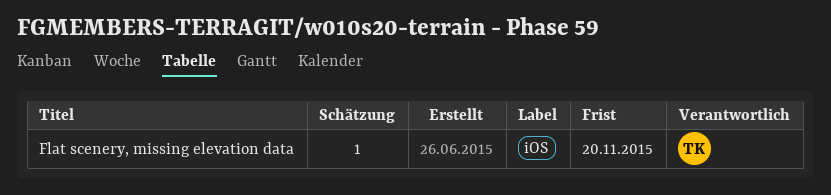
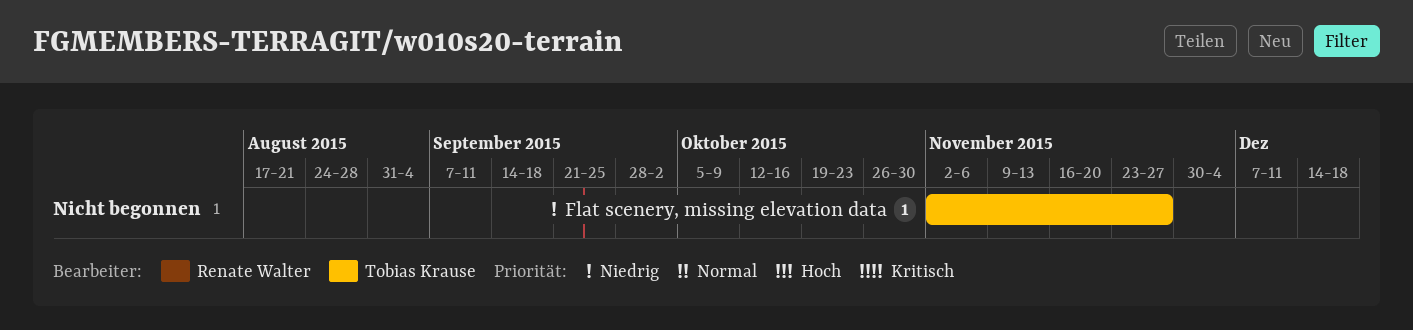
Flat scenery, missing elevation data, due: Nov 20 -> Nov 27

